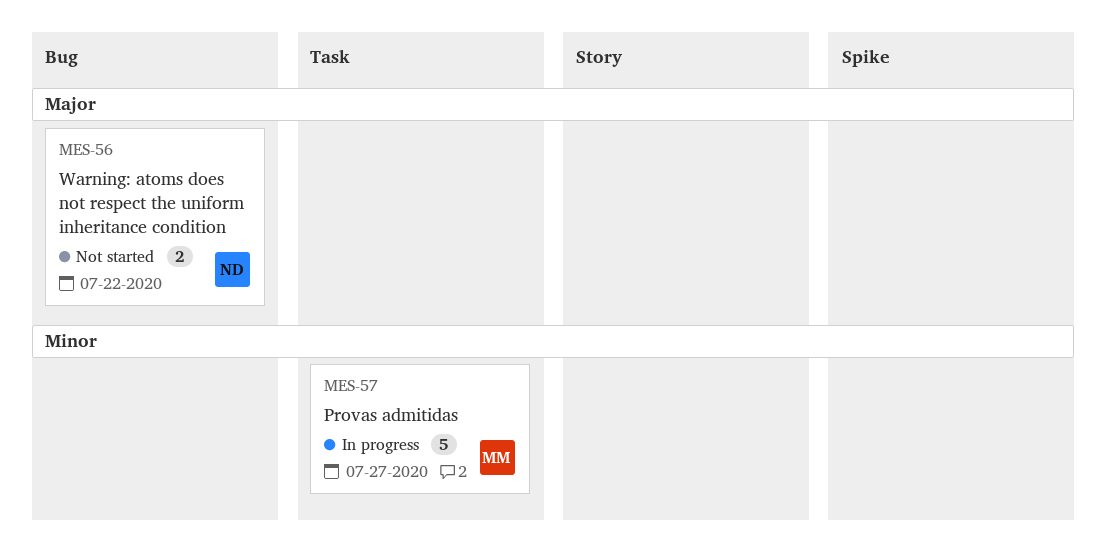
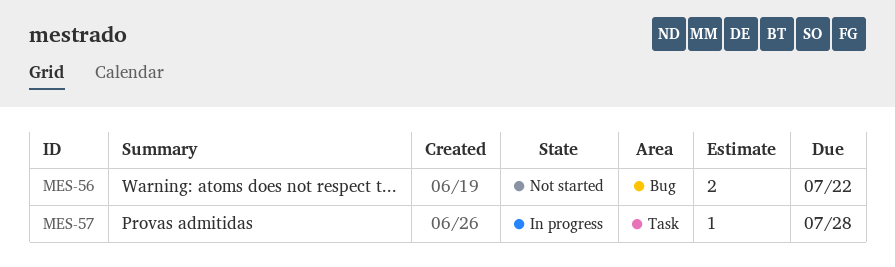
MES-57, estimate: 5 -> 1
MES-57, due: Jul 27 -> Jul 28

